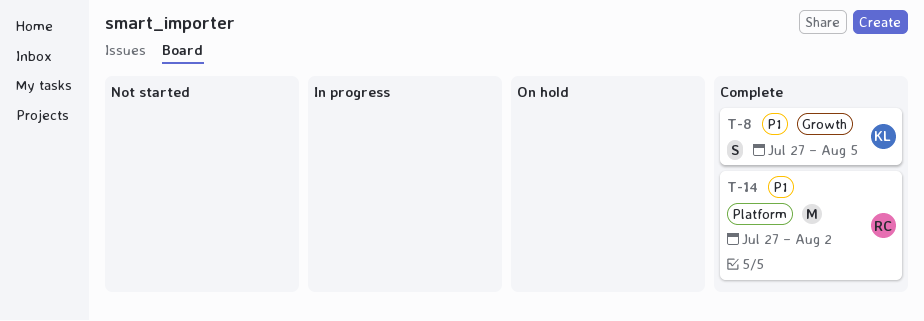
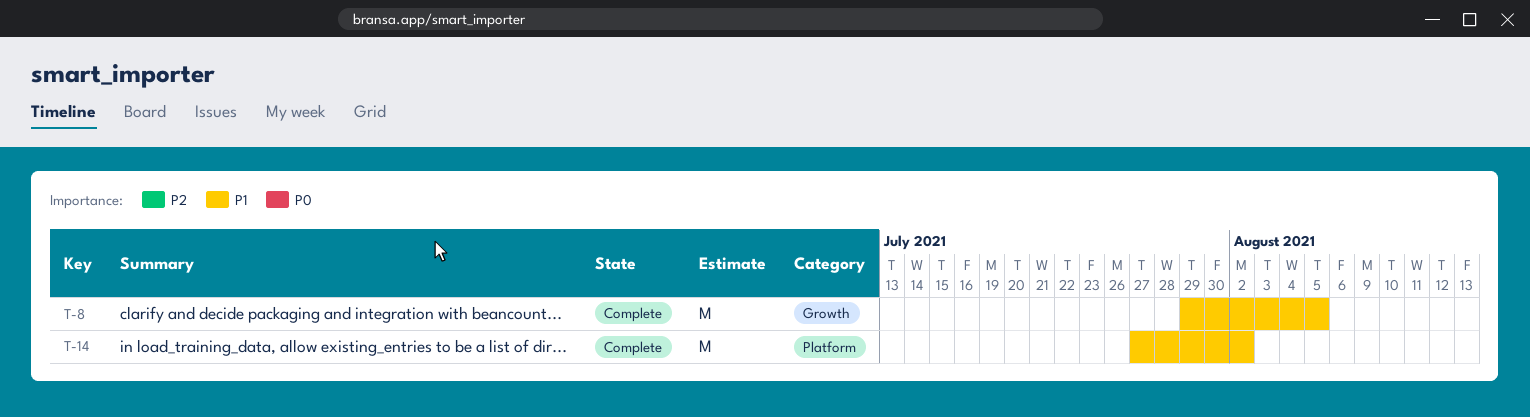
T-8, estimate: S -> M
T-8, start: Jul 27 -> Jul 29

